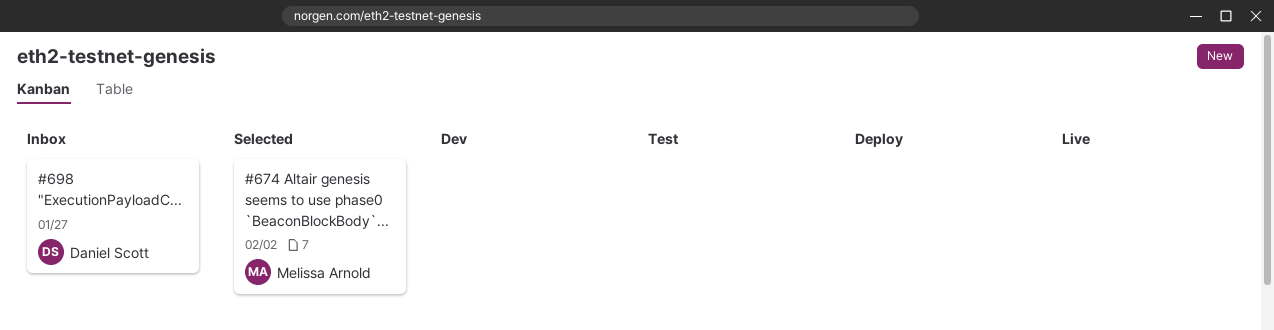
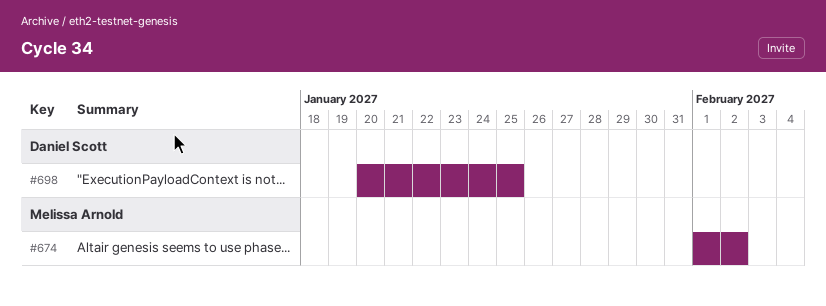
#698, due: Jan 27 -> Jan 25

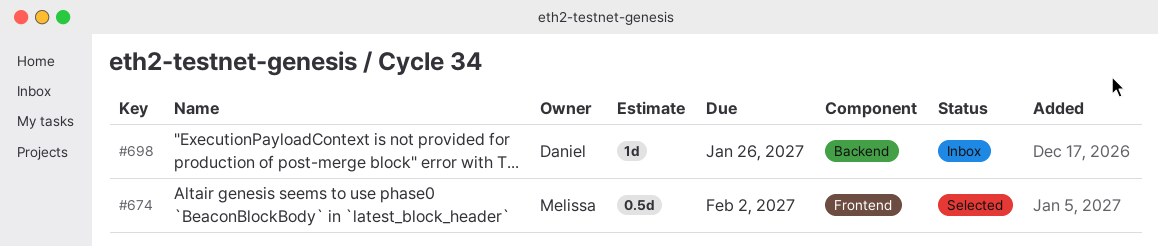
#698, due: Jan 25 -> Jan 26

